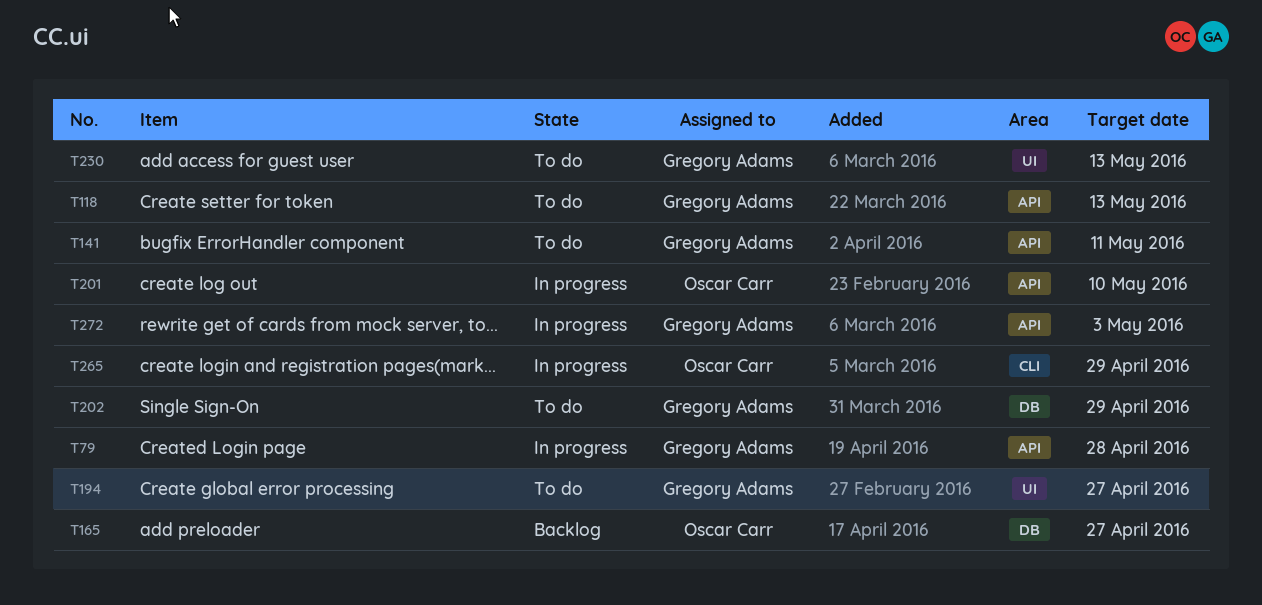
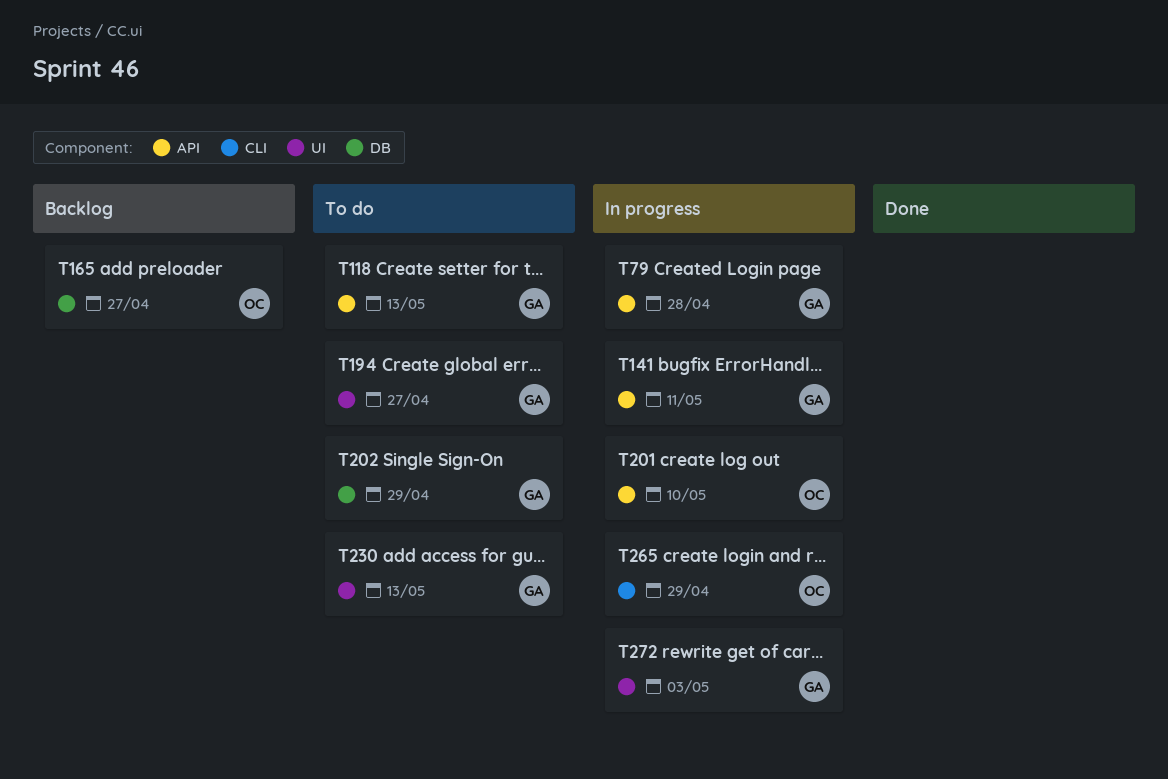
T141, status: To do -> In progress
T272, label: API -> UI

